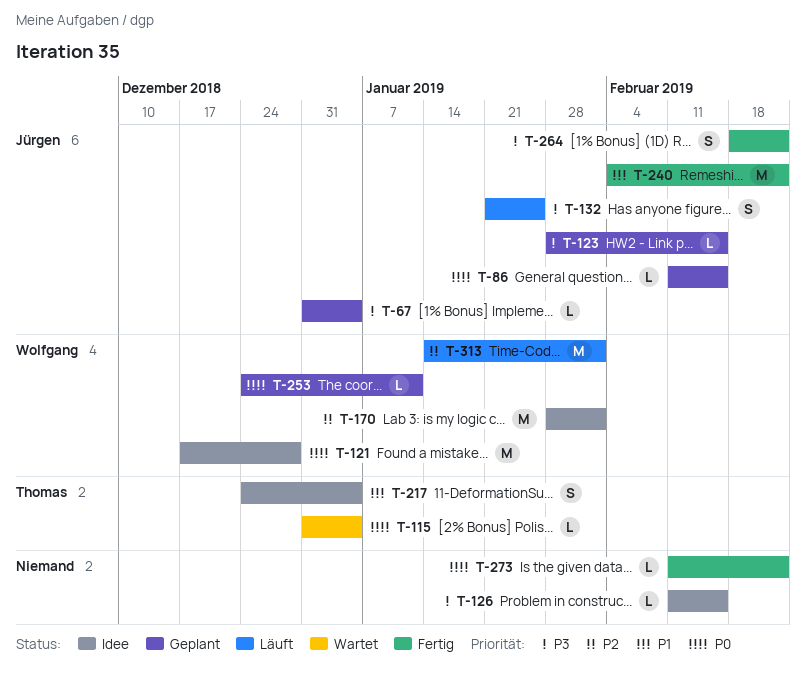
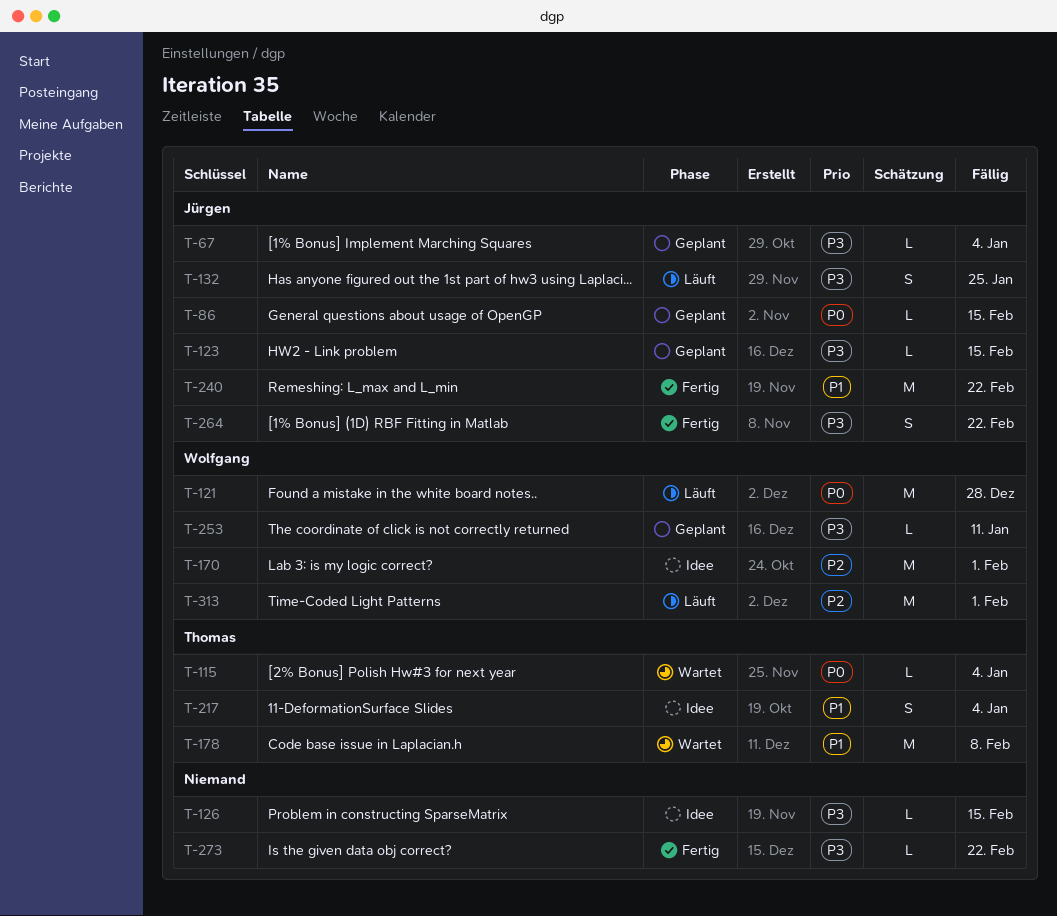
T-121, status: Idee -> Läuft
T-178: none -> present
T-253, priority: P0 -> P3
T-273, priority: P0 -> P3

